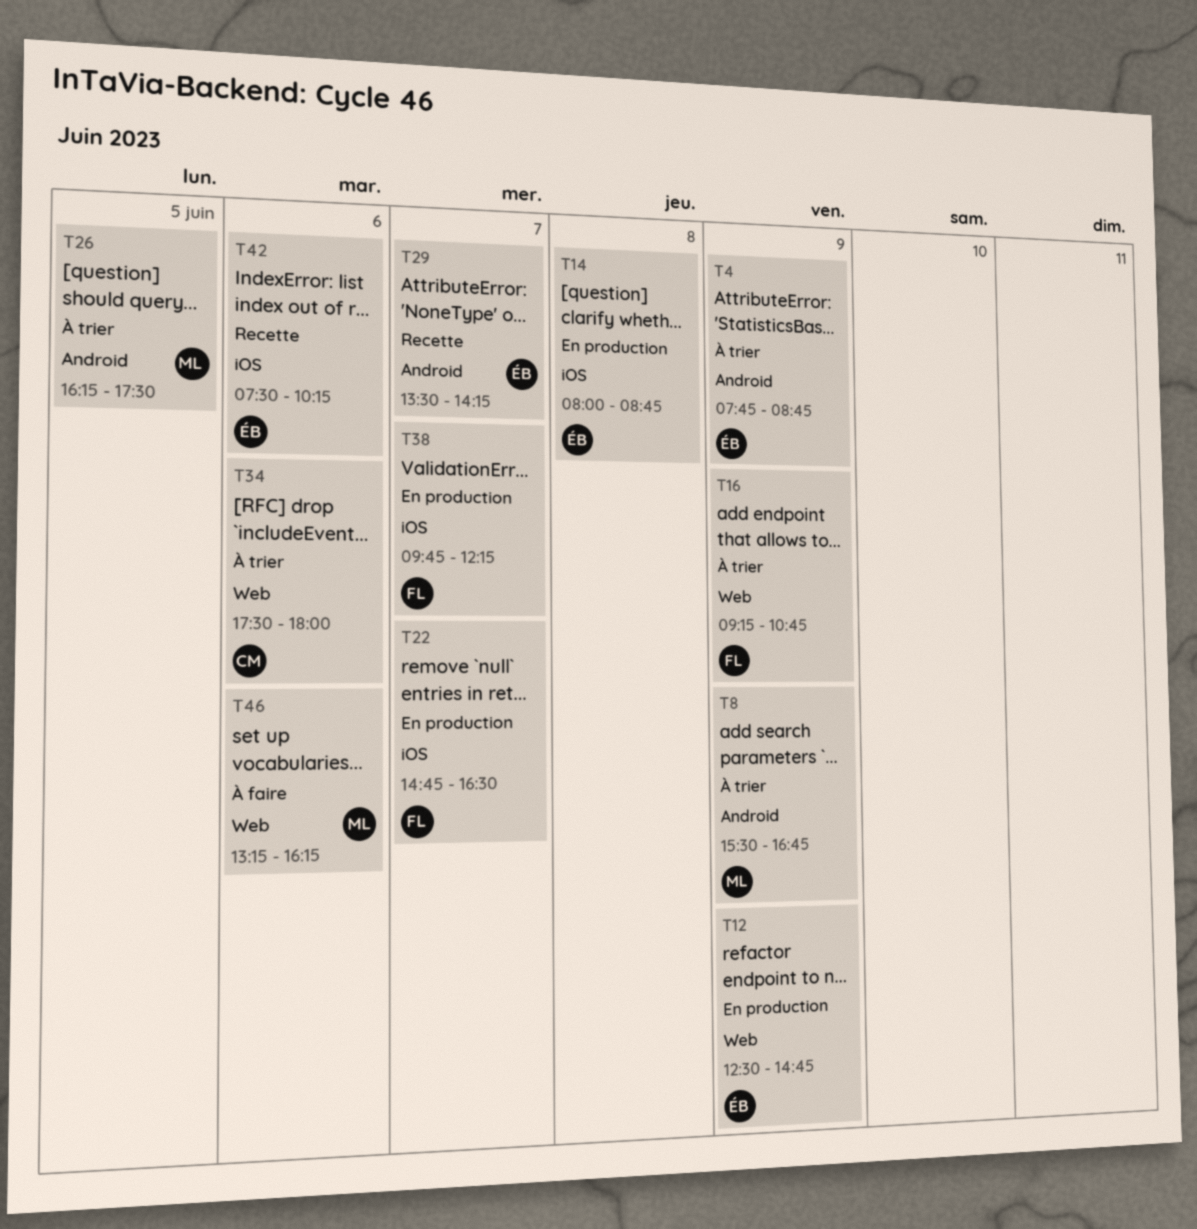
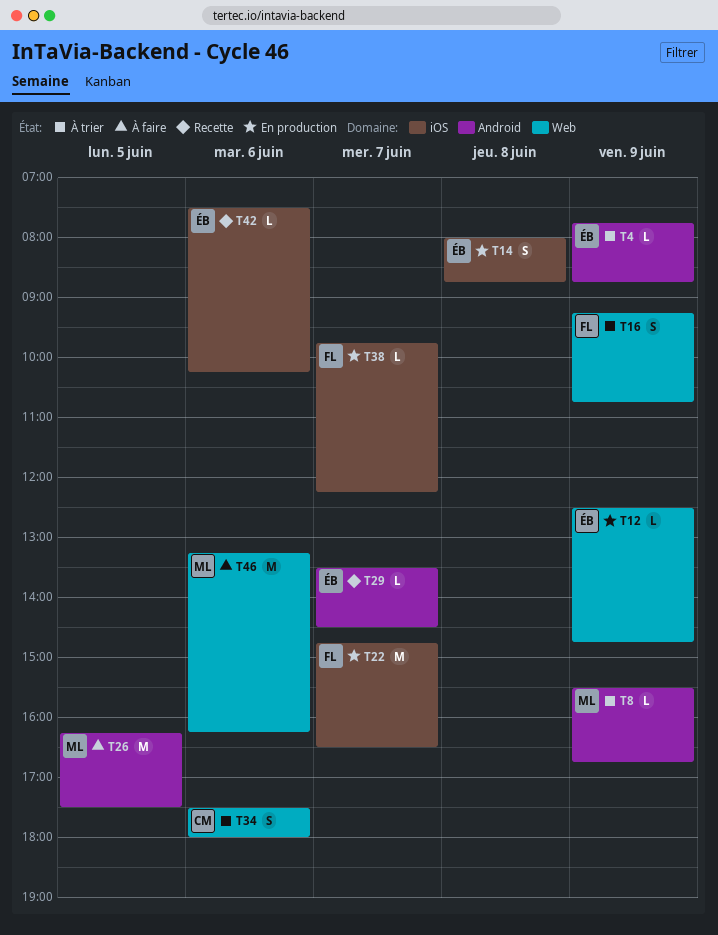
T26, status: À trier -> À faire
T29, ends: 14:15 -> 14:30

